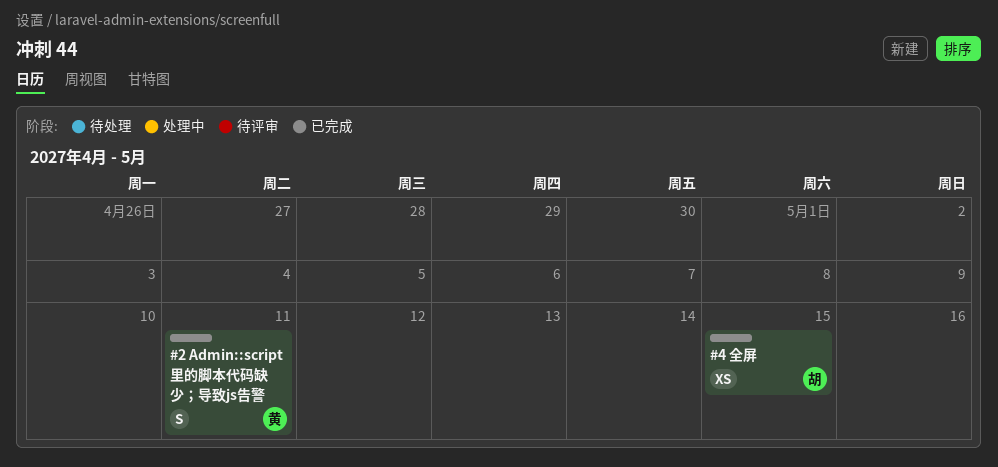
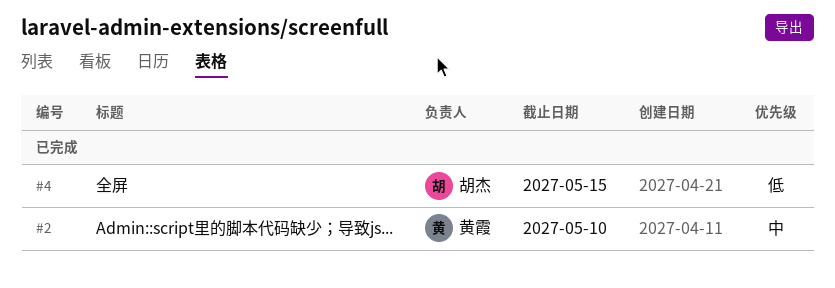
#2, due: May 11 -> May 10

